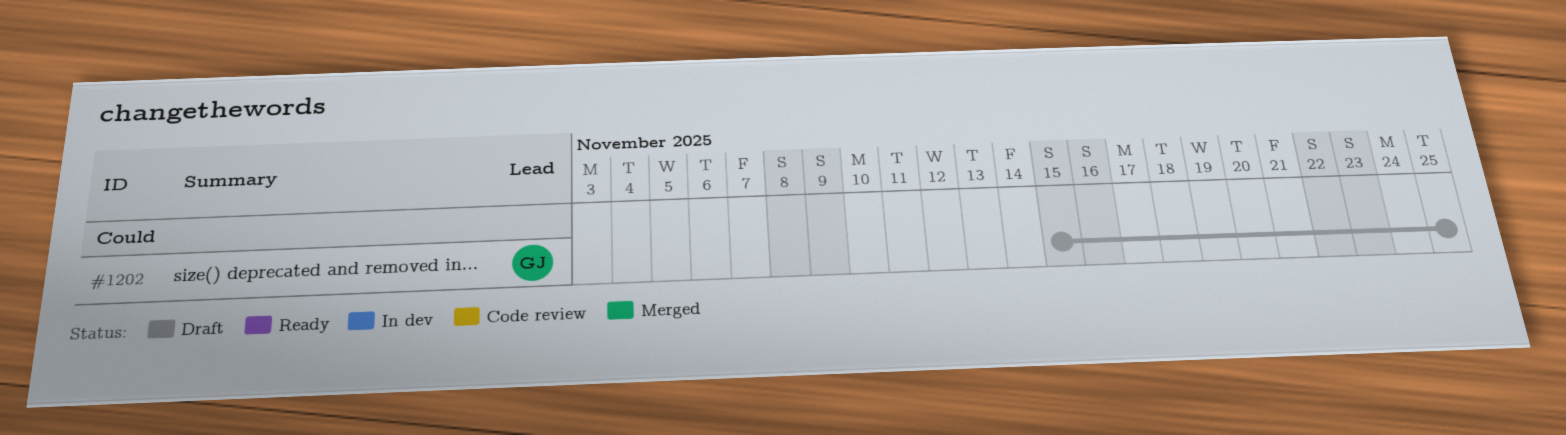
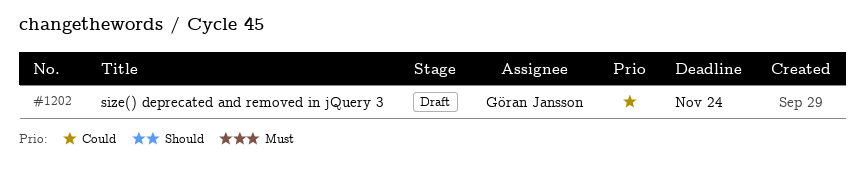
#1202, due: Nov 25 -> Nov 24

